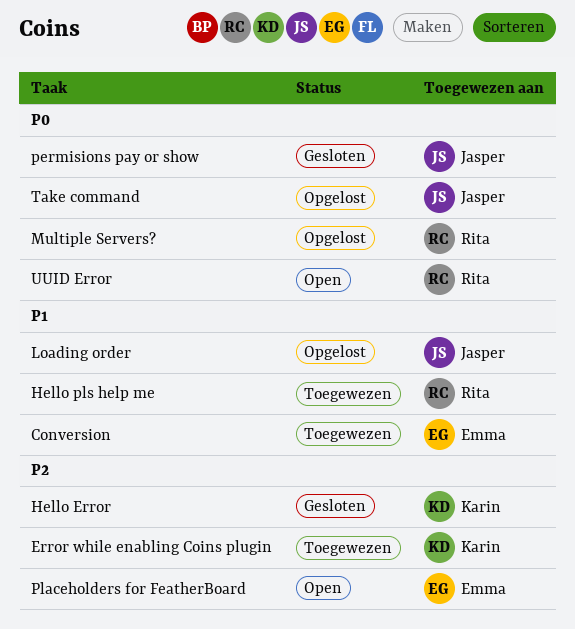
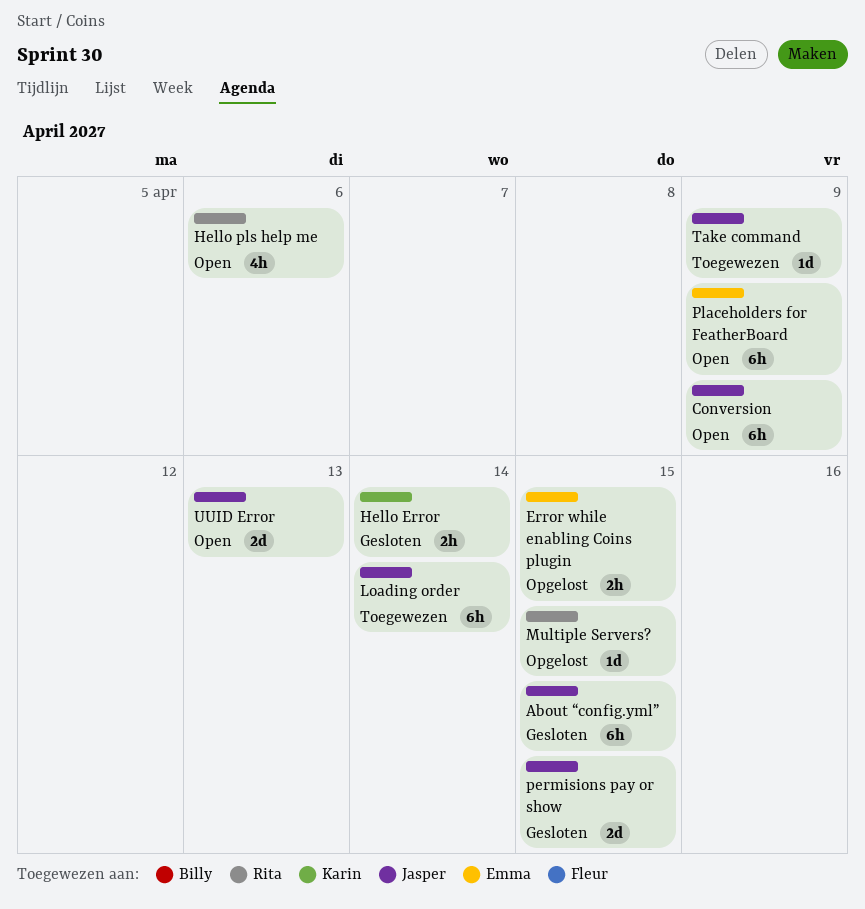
About “config.yml”: none -> present
Conversion, status: Toegewezen -> Open
Conversion, owner: Emma -> Jasper
Error while enabling Coins plugin, status: Toegewezen -> Opgelost
Error while enabling Coins plugin, owner: Karin -> Emma
Hello pls help me, status: Toegewezen -> Open
Loading order, status: Opgelost -> Toegewezen
Take command, status: Opgelost -> Toegewezen
UUID Error, owner: Rita -> Jasper

